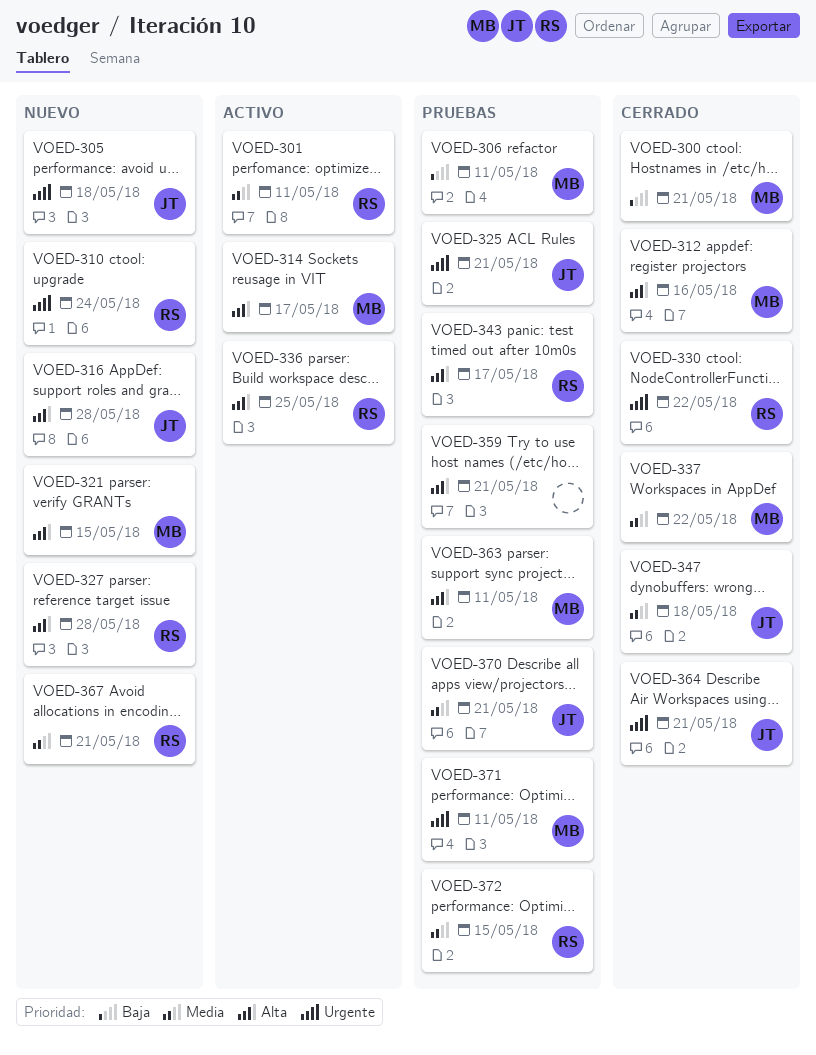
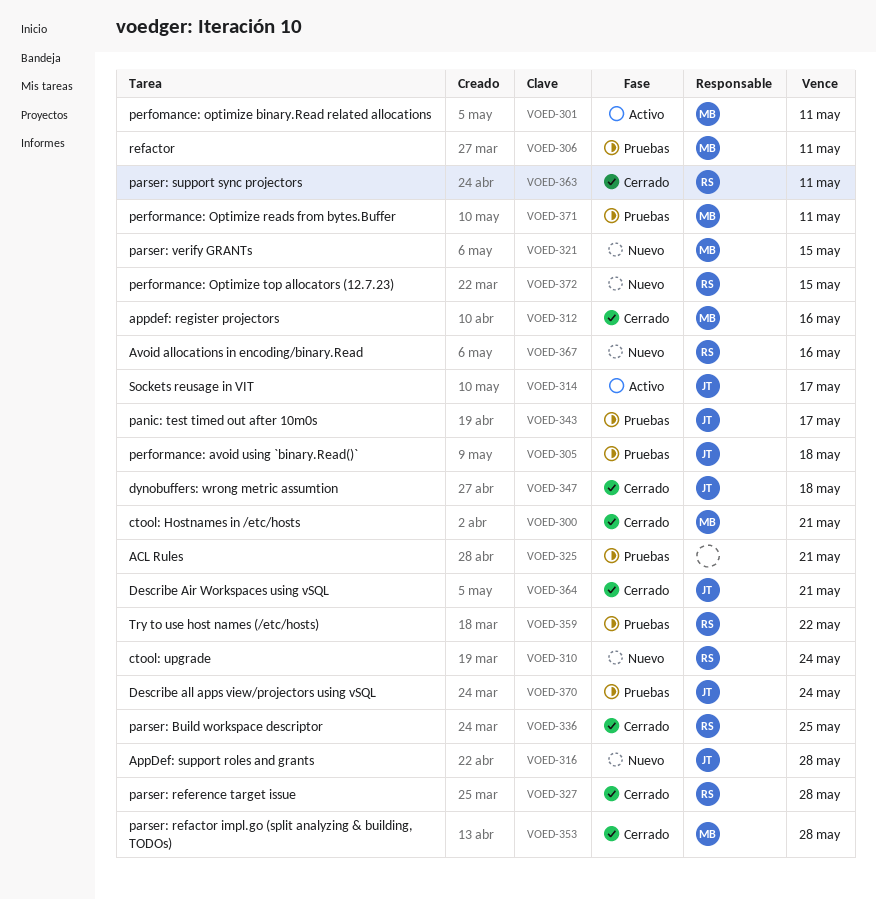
VOED-301, owner: RS -> MB
VOED-305, status: Nuevo -> Pruebas
VOED-314, owner: MB -> JT
VOED-325, owner: JT -> none
VOED-327, status: Nuevo -> Cerrado
VOED-330: present -> none
VOED-336, status: Activo -> Cerrado
VOED-337: present -> none
VOED-343, owner: RS -> JT
VOED-353: none -> present
VOED-359, owner: none -> RS
VOED-359, due: May 21 -> May 22
VOED-363, status: Pruebas -> Cerrado
VOED-363, owner: MB -> RS
VOED-367, due: May 21 -> May 16
VOED-370, due: May 21 -> May 24
VOED-372, status: Pruebas -> Nuevo

